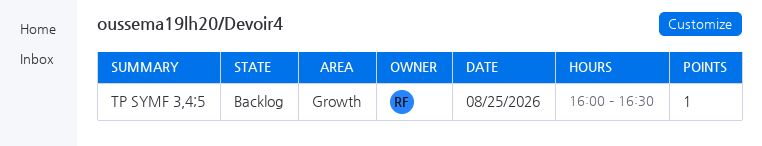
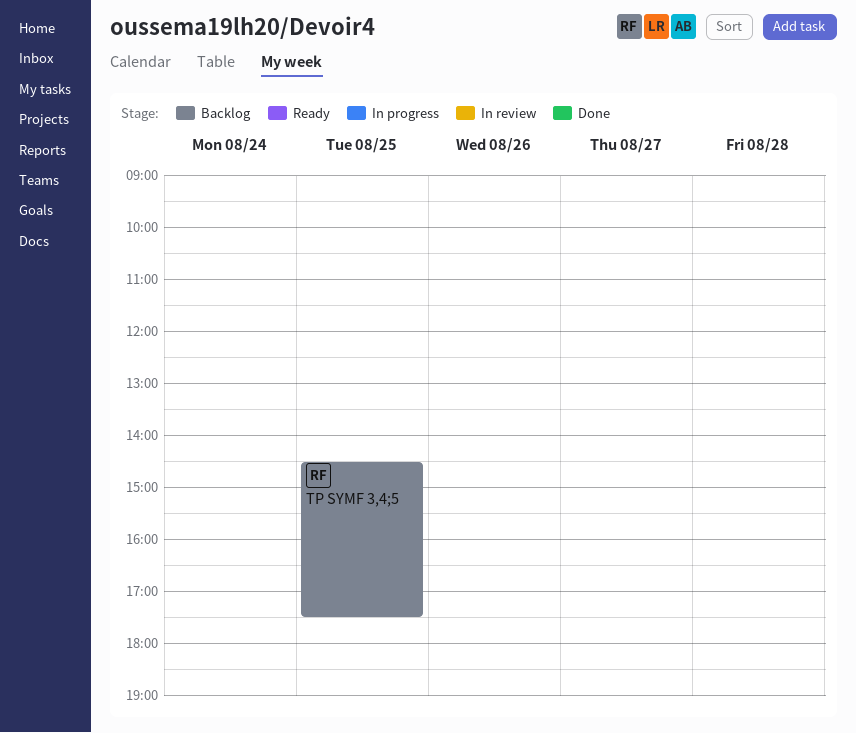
TP SYMF 3,4;5, begins: 16:00 -> 14:30
TP SYMF 3,4;5, ends: 16:30 -> 17:30

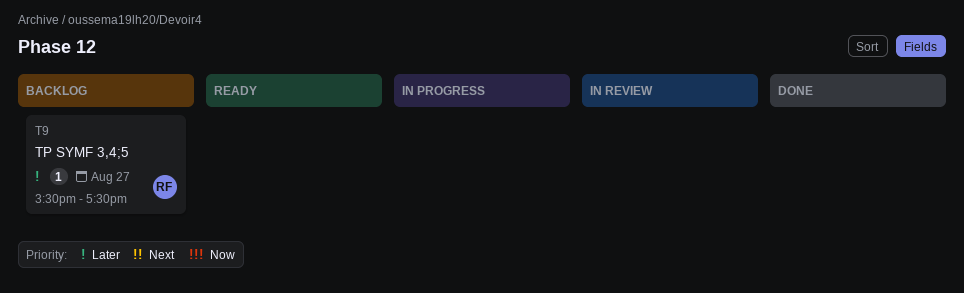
TP SYMF 3,4;5, day: Aug 25 -> Aug 27
TP SYMF 3,4;5, begins: 14:30 -> 15:30

